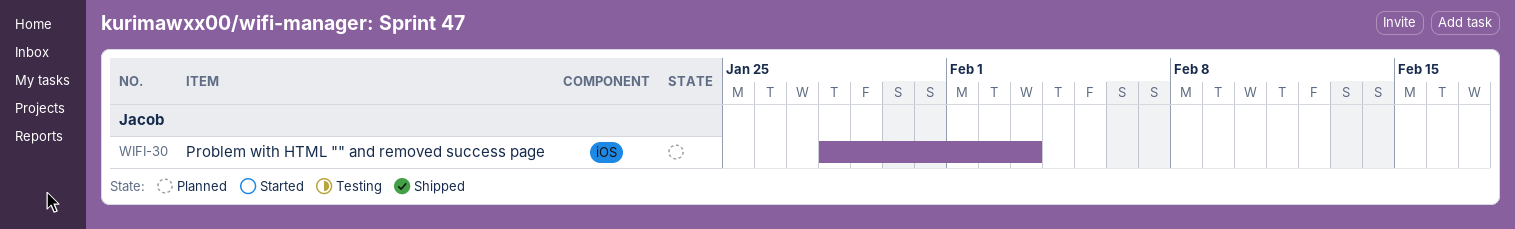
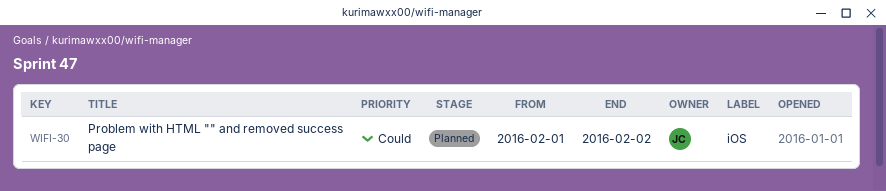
WIFI-30, start: Jan 28 -> Feb 1
WIFI-30, due: Feb 3 -> Feb 2

